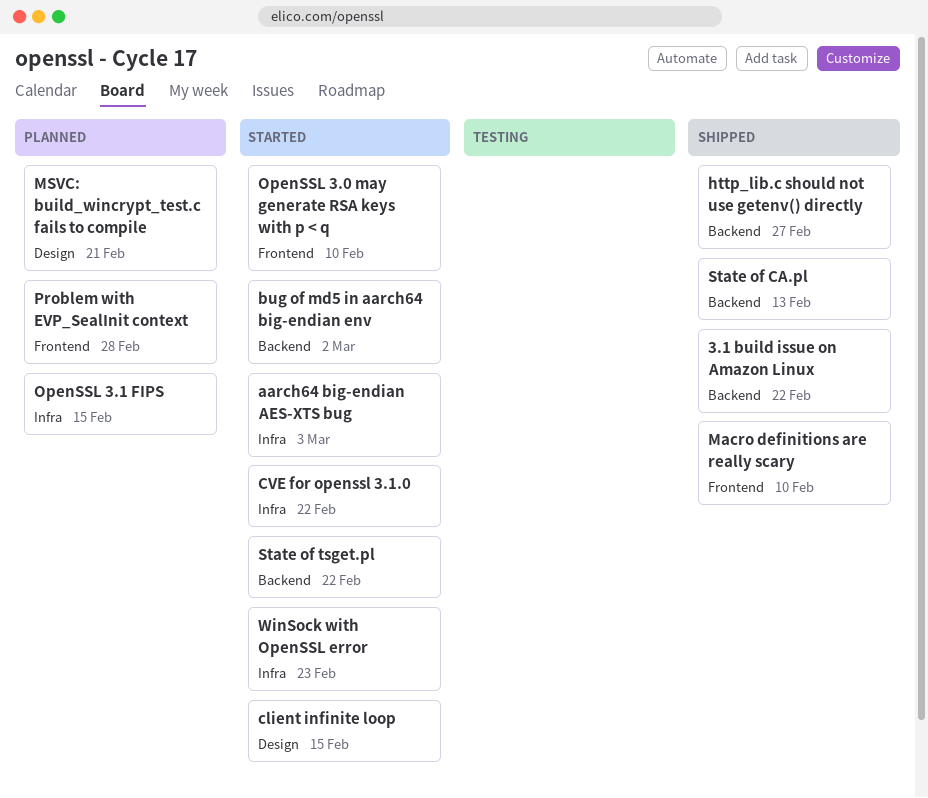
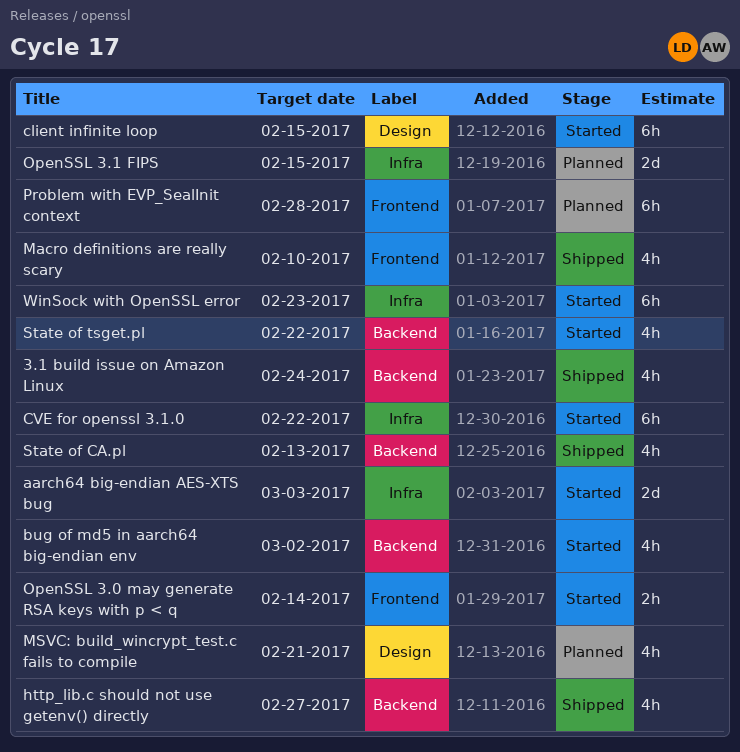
3.1 build issue on Amazon Linux, due: Feb 22 -> Feb 24
OpenSSL 3.0 may generate RSA keys with p < q, due: Feb 10 -> Feb 14

